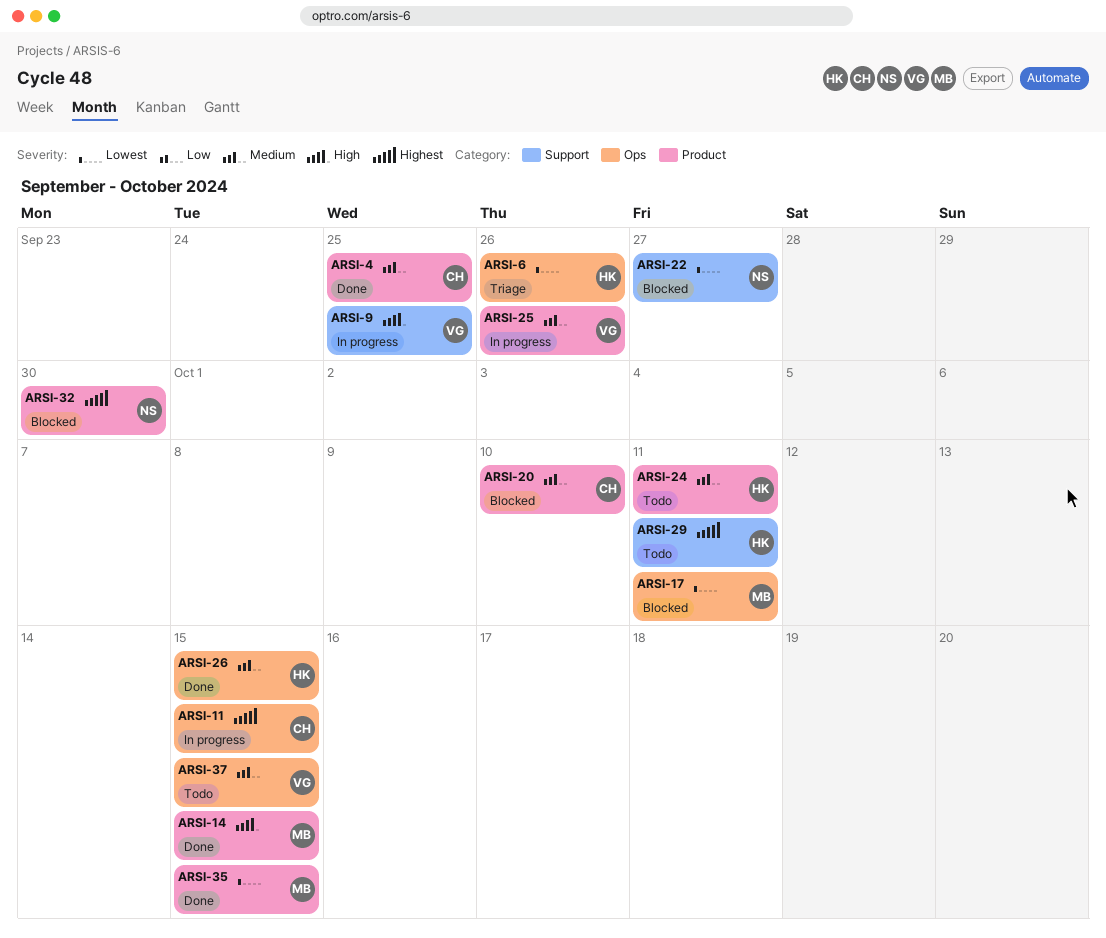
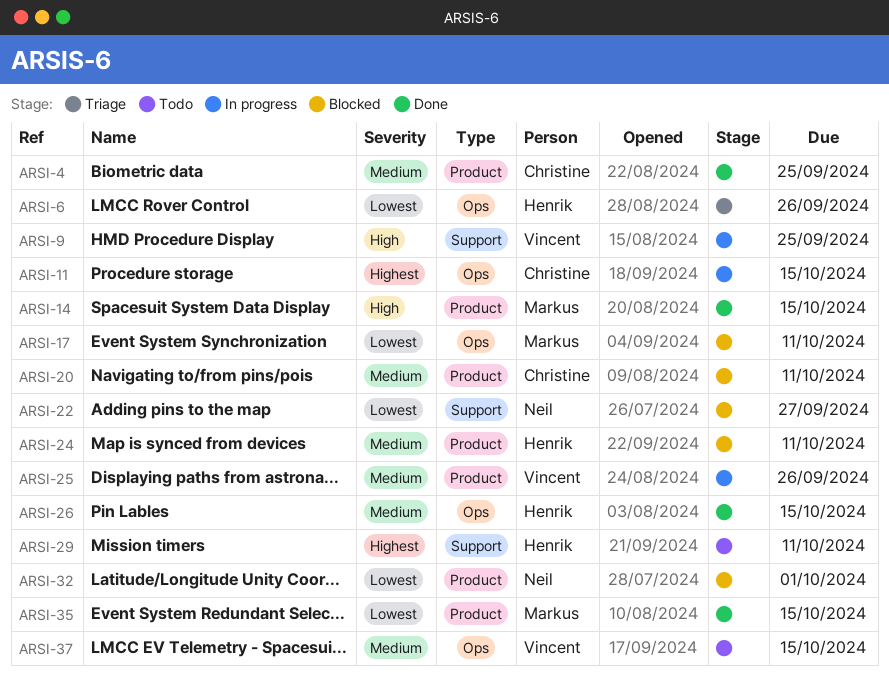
ARSI-20, due: Oct 10 -> Oct 11
ARSI-24, status: Todo -> Blocked
ARSI-32, priority: Highest -> Lowest
ARSI-32, due: Sep 30 -> Oct 1

